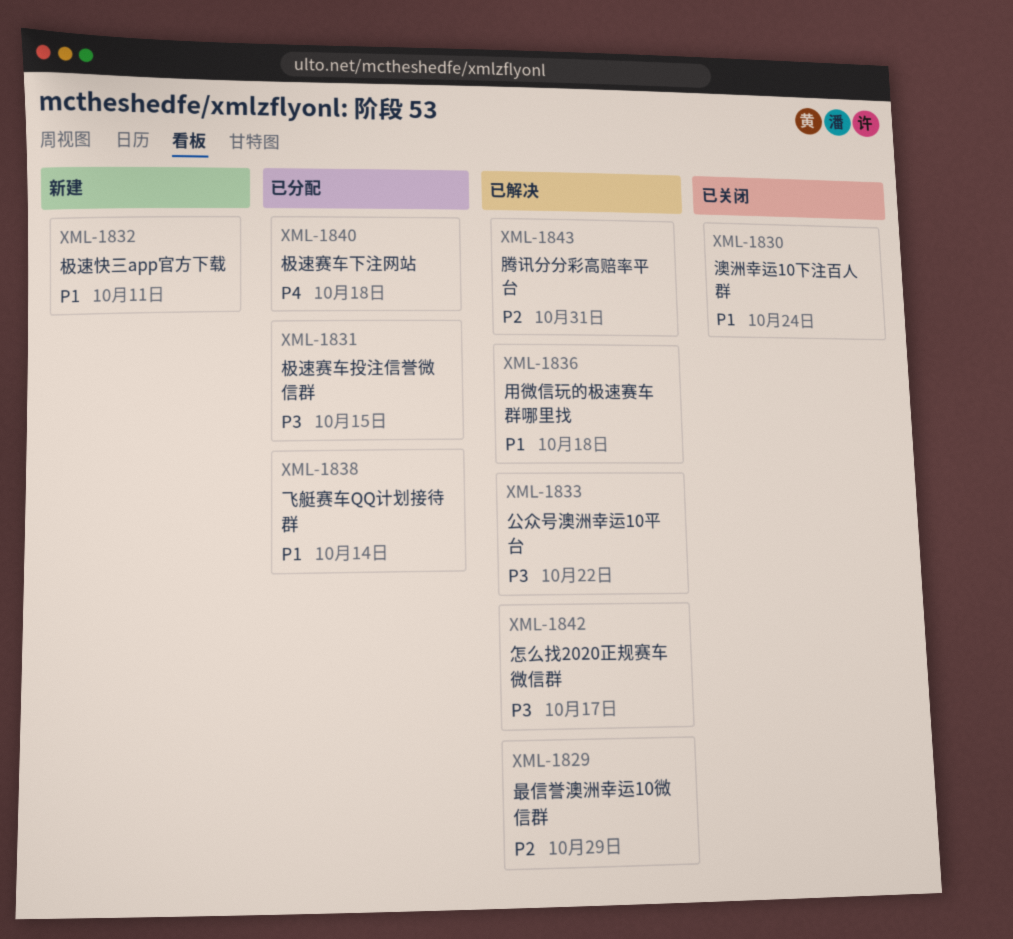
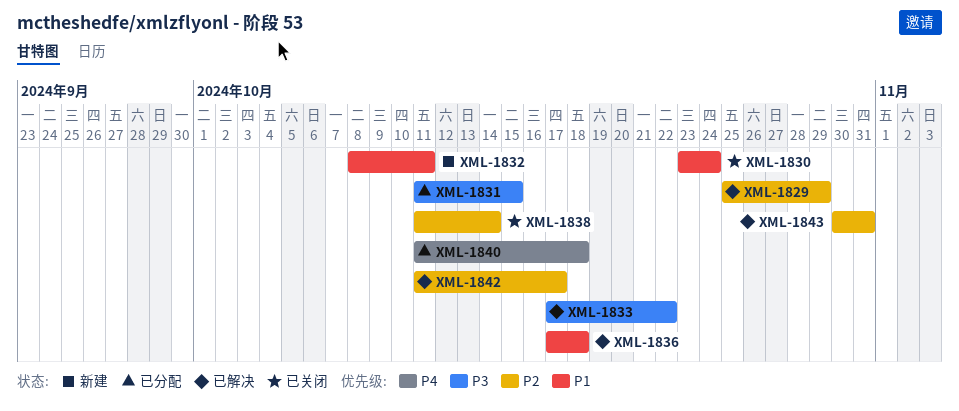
XML-1838, status: 已分配 -> 已关闭
XML-1838, priority: P1 -> P2
XML-1842, priority: P3 -> P2

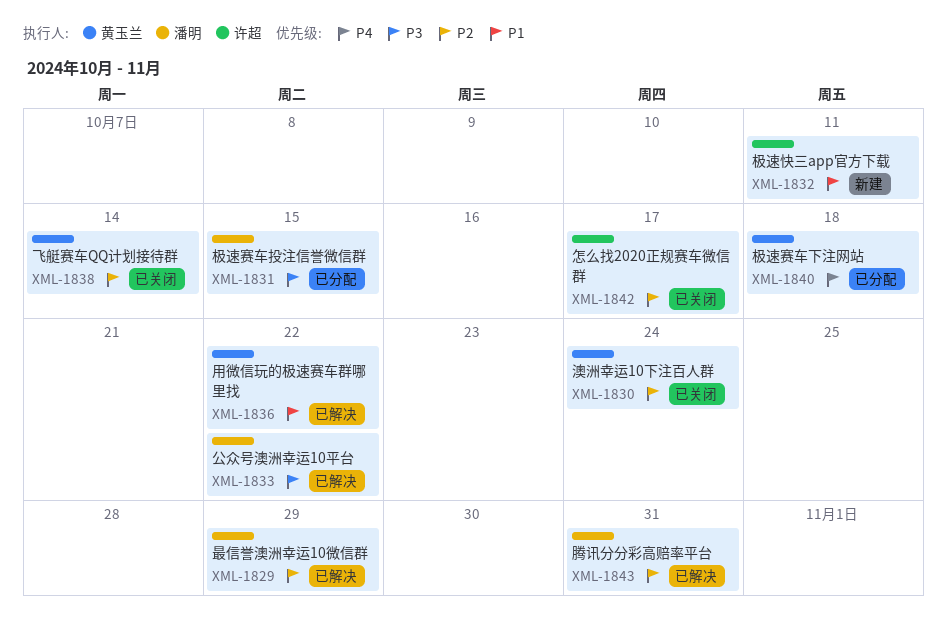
XML-1830, priority: P1 -> P2
XML-1836, due: Oct 18 -> Oct 22
XML-1842, status: 已解决 -> 已关闭

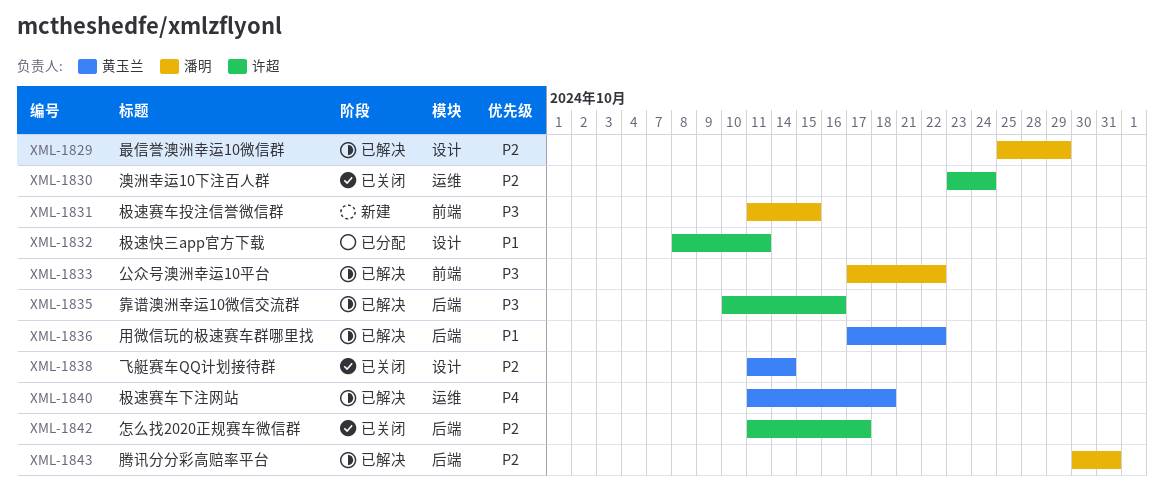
XML-1830, owner: 黄玉兰 -> 许超
XML-1831, status: 已分配 -> 新建
XML-1832, status: 新建 -> 已分配
XML-1835: none -> present
XML-1840, status: 已分配 -> 已解决

